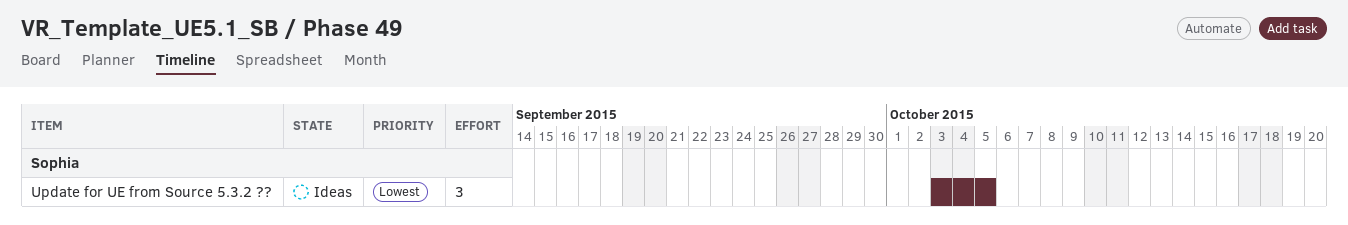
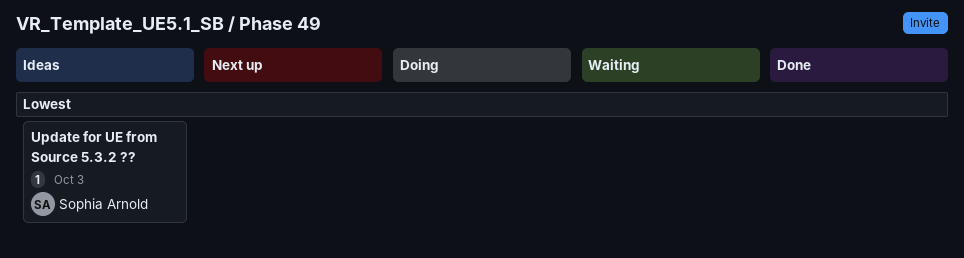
Update for UE from Source 5.3.2 ??, estimate: 3 -> 1
Update for UE from Source 5.3.2 ??, due: Oct 5 -> Oct 3

